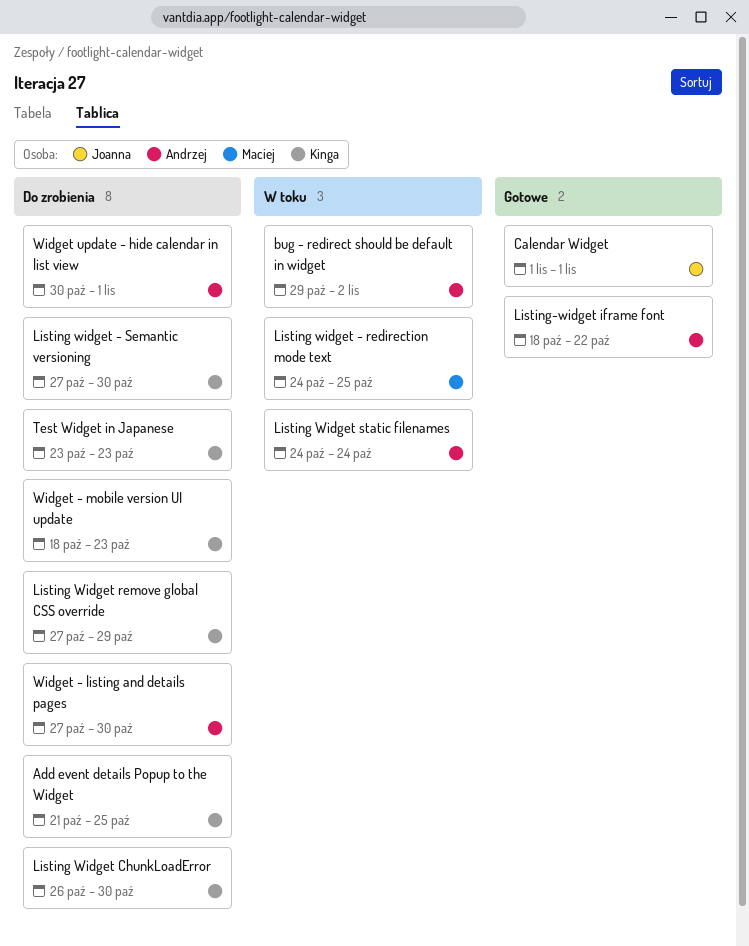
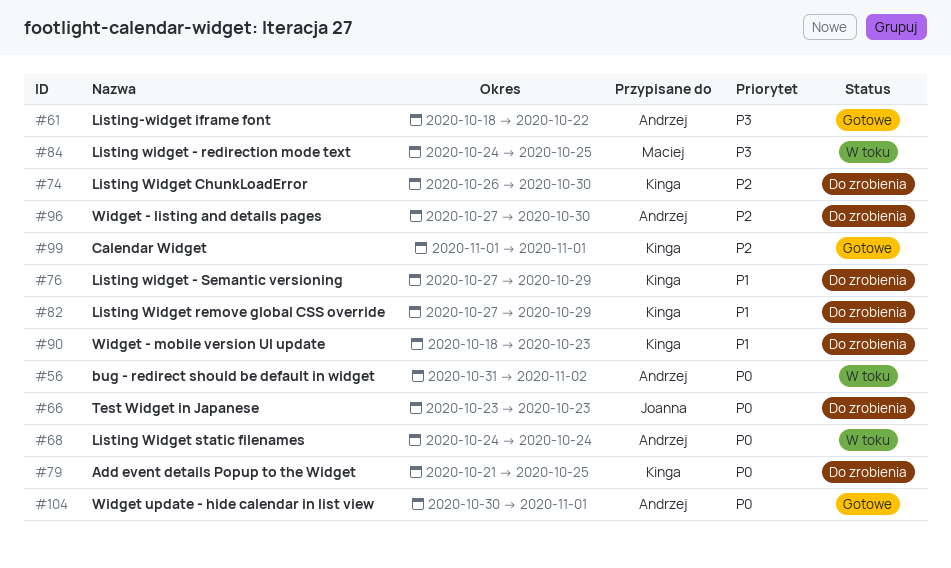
bug - redirect should be default in widget, start: Oct 29 -> Oct 31
Calendar Widget, owner: Joanna -> Kinga
Listing widget - Semantic versioning, due: Oct 30 -> Oct 29
Test Widget in Japanese, owner: Kinga -> Joanna
Widget update - hide calendar in list view, status: Do zrobienia -> Gotowe

